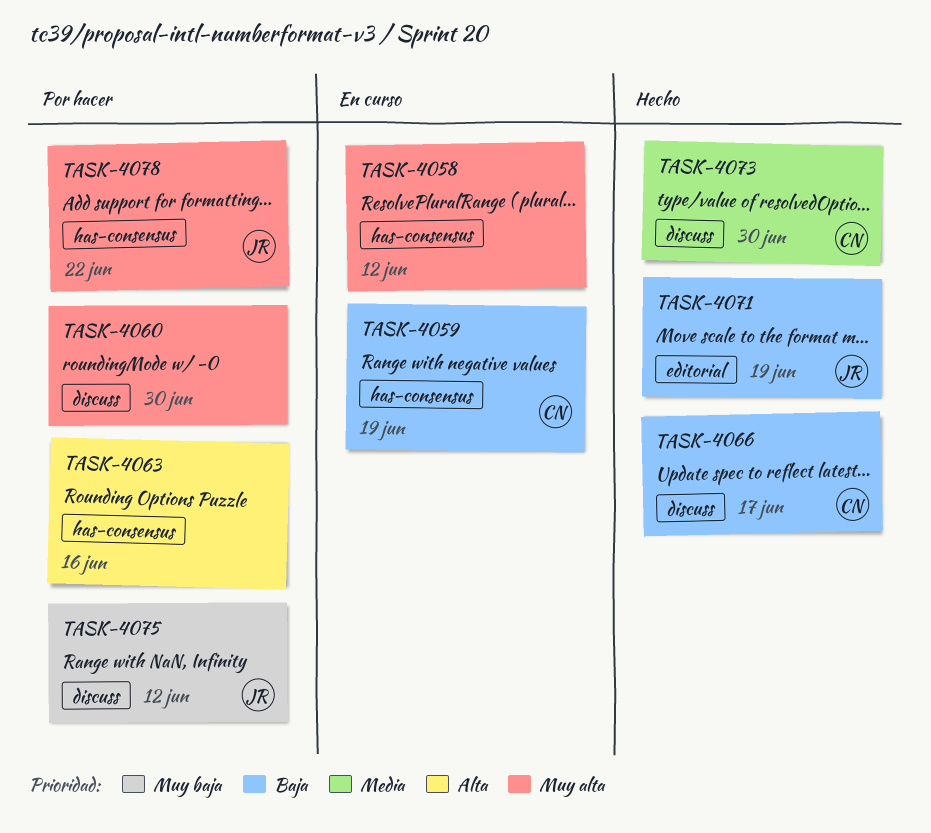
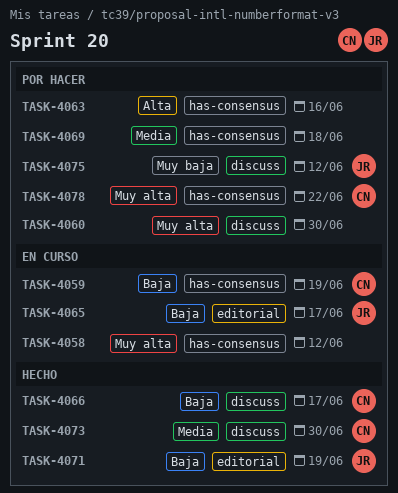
TASK-4065: none -> present
TASK-4069: none -> present
TASK-4078, owner: JR -> CN

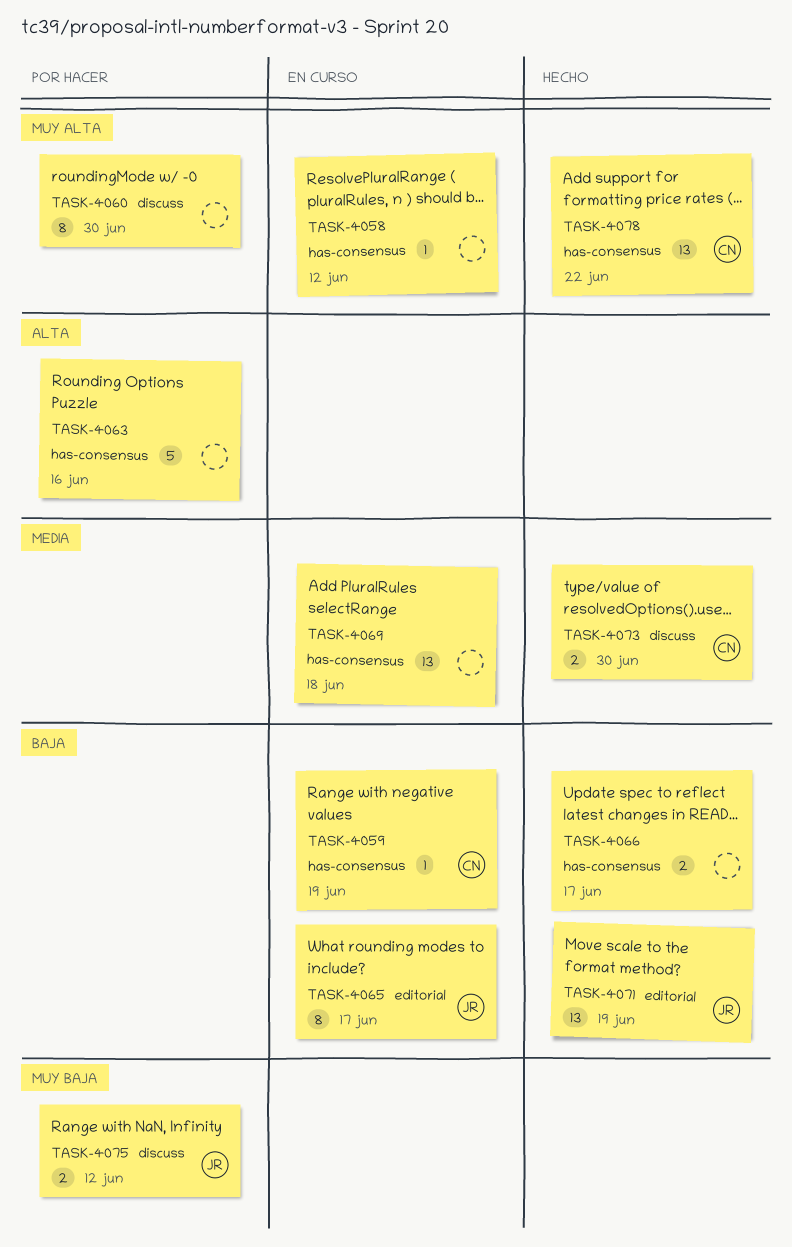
TASK-4066, owner: CN -> none
TASK-4066, label: discuss -> has-consensus
TASK-4069, status: Por hacer -> En curso
TASK-4078, status: Por hacer -> Hecho

